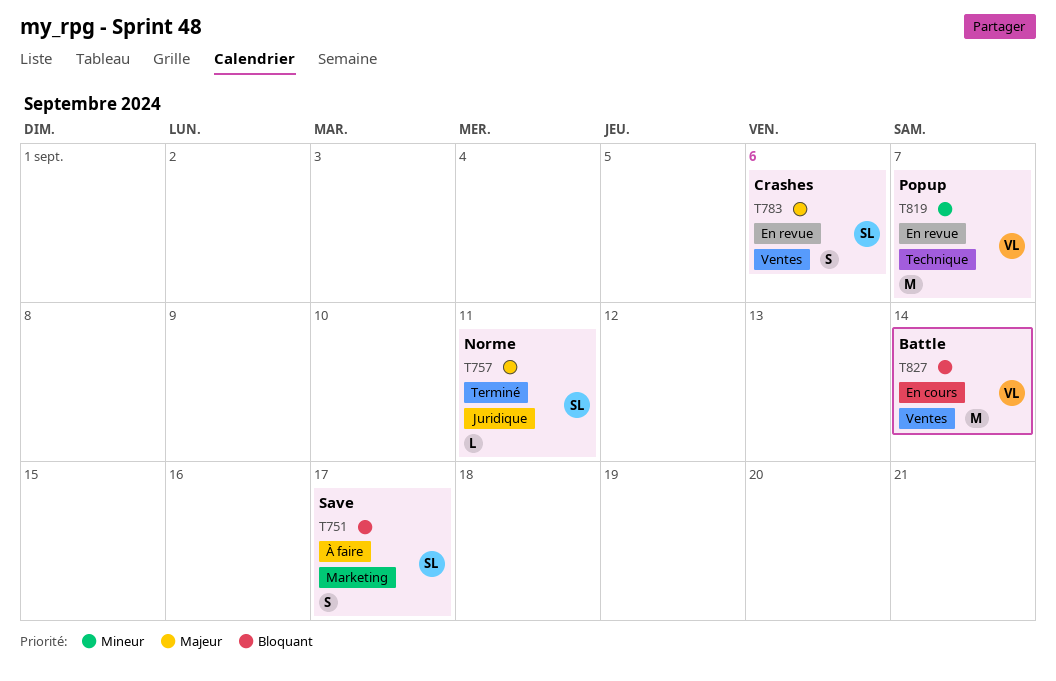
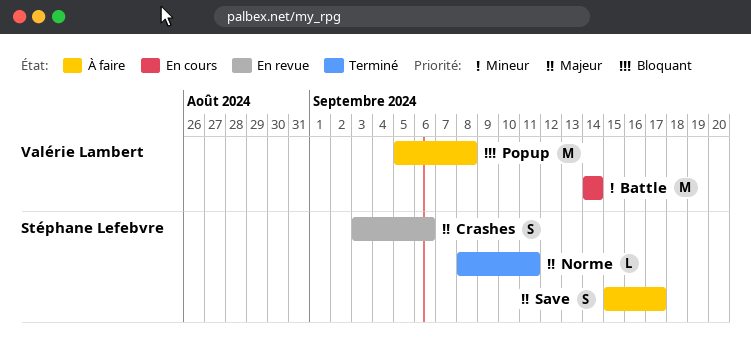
Battle, priority: Bloquant -> Mineur
Popup, status: En revue -> À faire
Popup, priority: Mineur -> Bloquant
Popup, due: Sep 7 -> Sep 8
Save, priority: Bloquant -> Majeur

